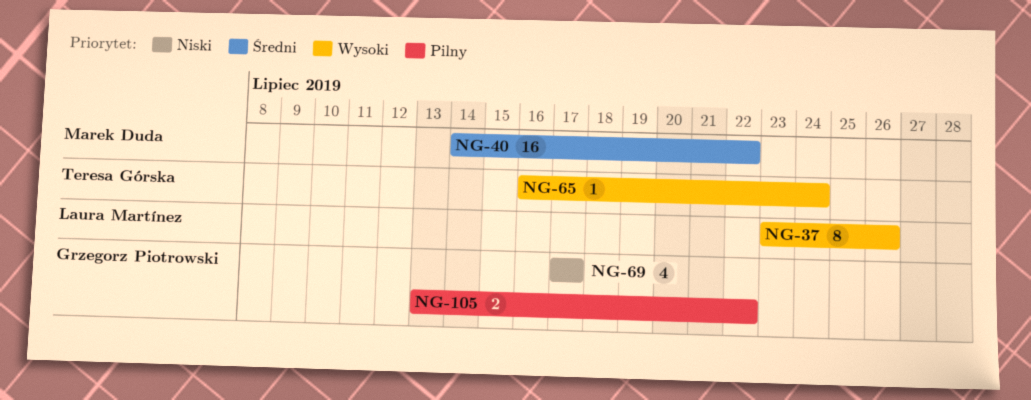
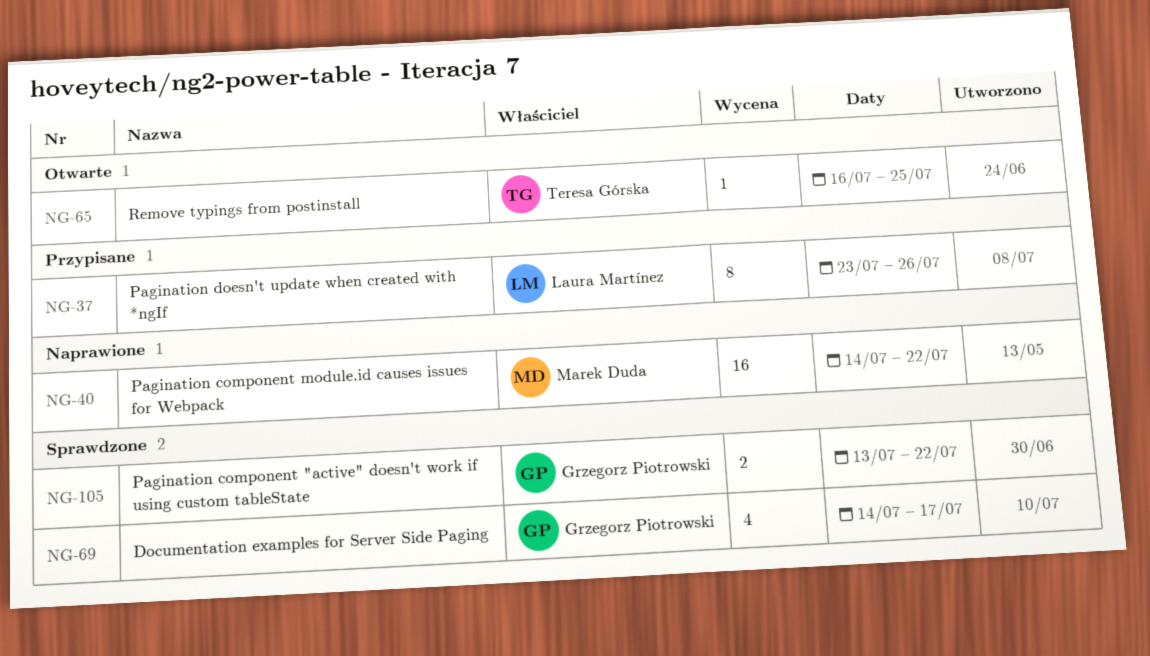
NG-65, due: Jul 24 -> Jul 25
NG-69, start: Jul 17 -> Jul 14

